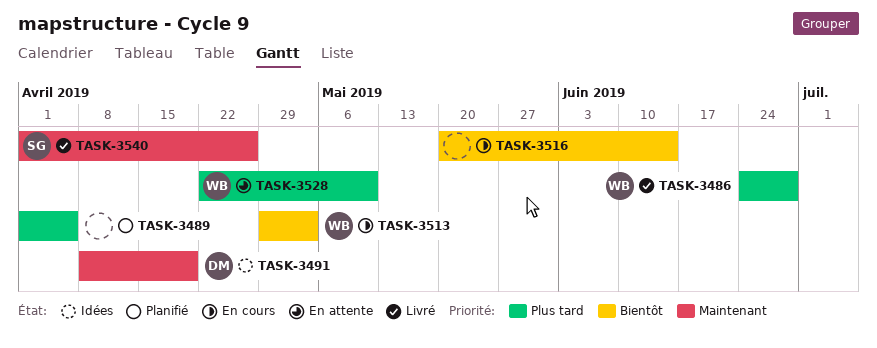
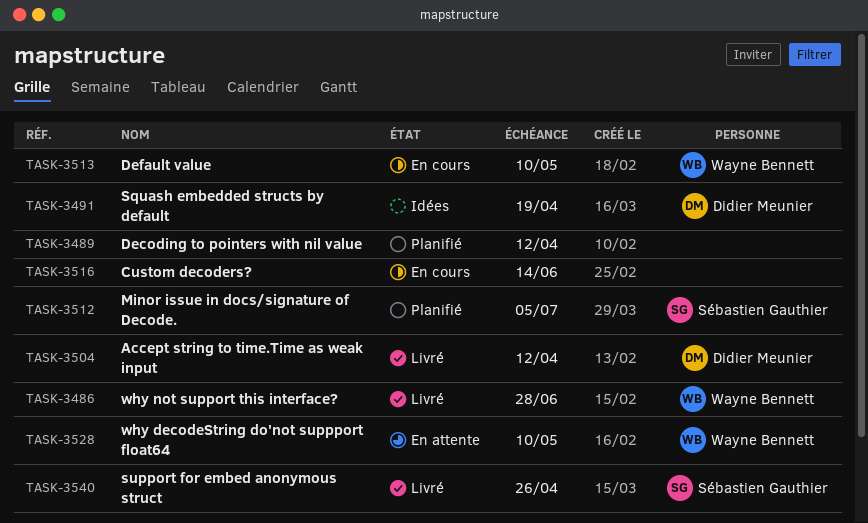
TASK-3489, due: Apr 5 -> Apr 12
TASK-3504: none -> present
TASK-3512: none -> present
TASK-3513, due: May 3 -> May 10

